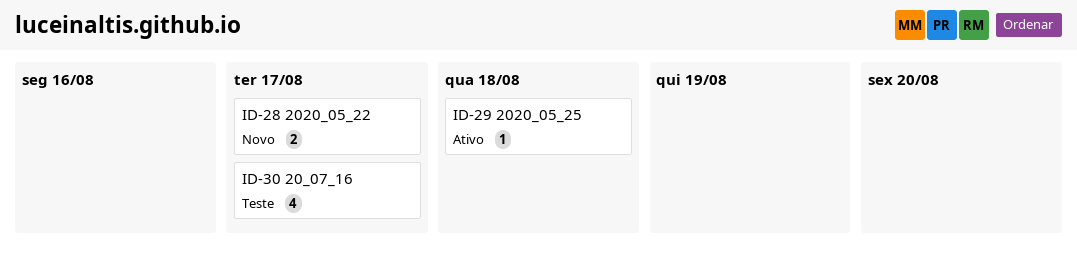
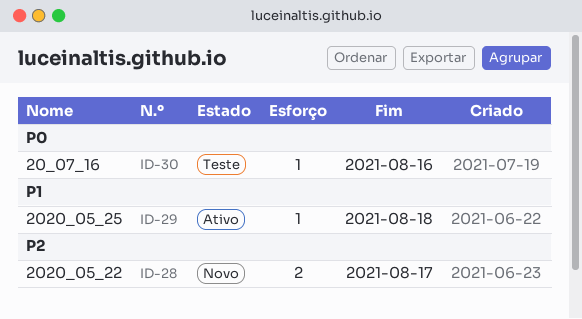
ID-30, estimate: 4 -> 1
ID-30, due: Aug 17 -> Aug 16

